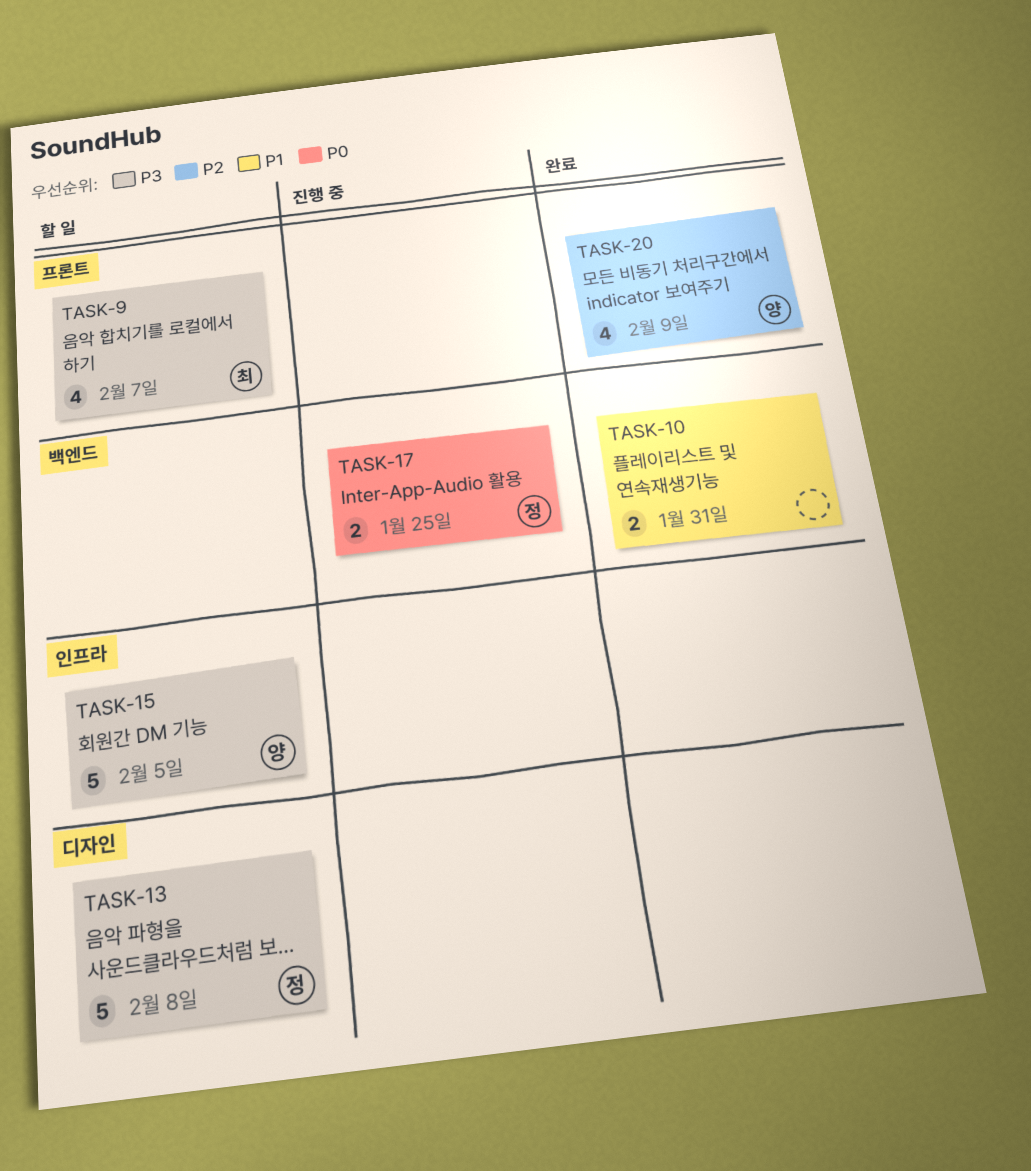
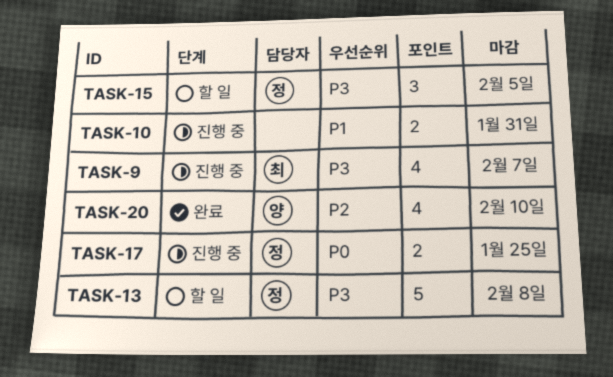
TASK-9, status: 할 일 -> 진행 중
TASK-10, status: 완료 -> 진행 중
TASK-15, owner: 양 -> 정
TASK-15, estimate: 5 -> 3
TASK-20, due: Feb 9 -> Feb 10

